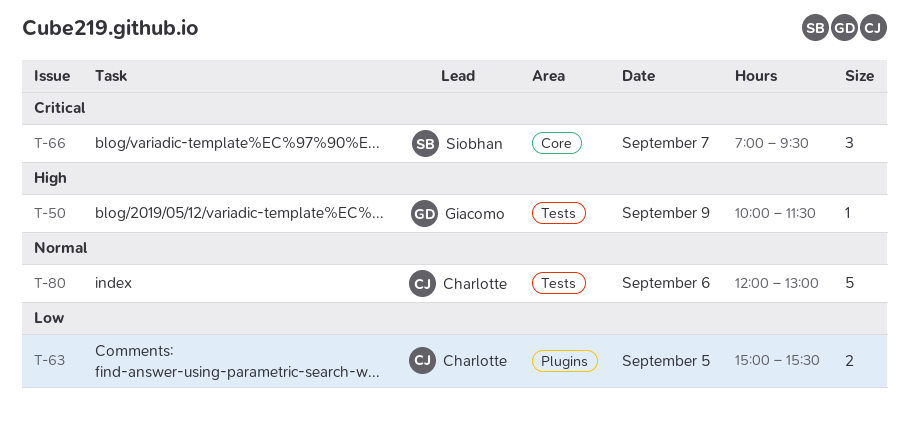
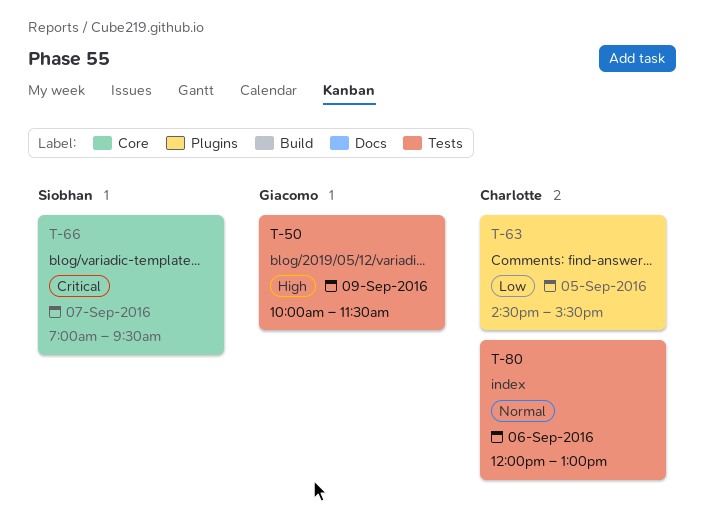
T-63, begins: 15:00 -> 14:30

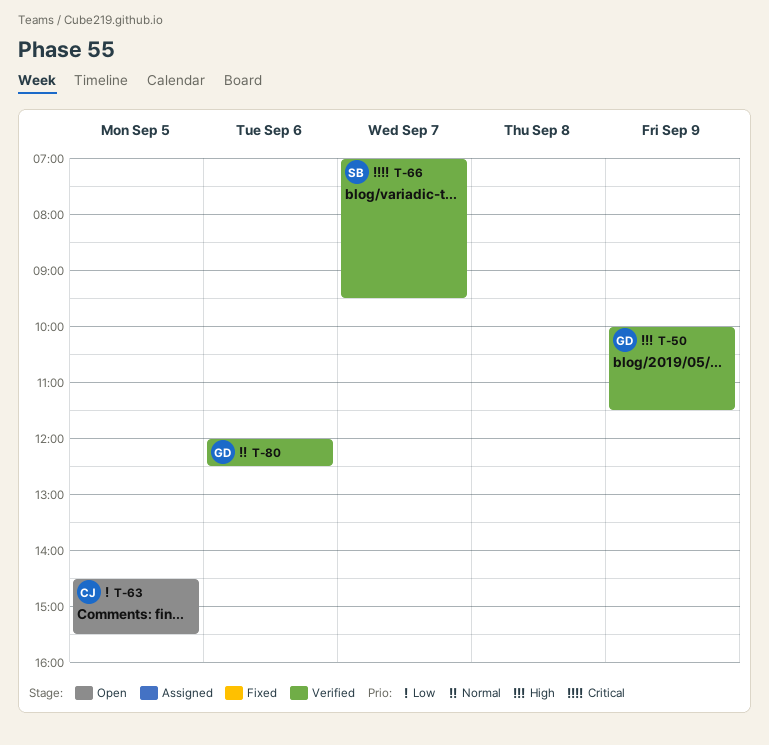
T-80, owner: Charlotte -> Giacomo
T-80, ends: 13:00 -> 12:30

